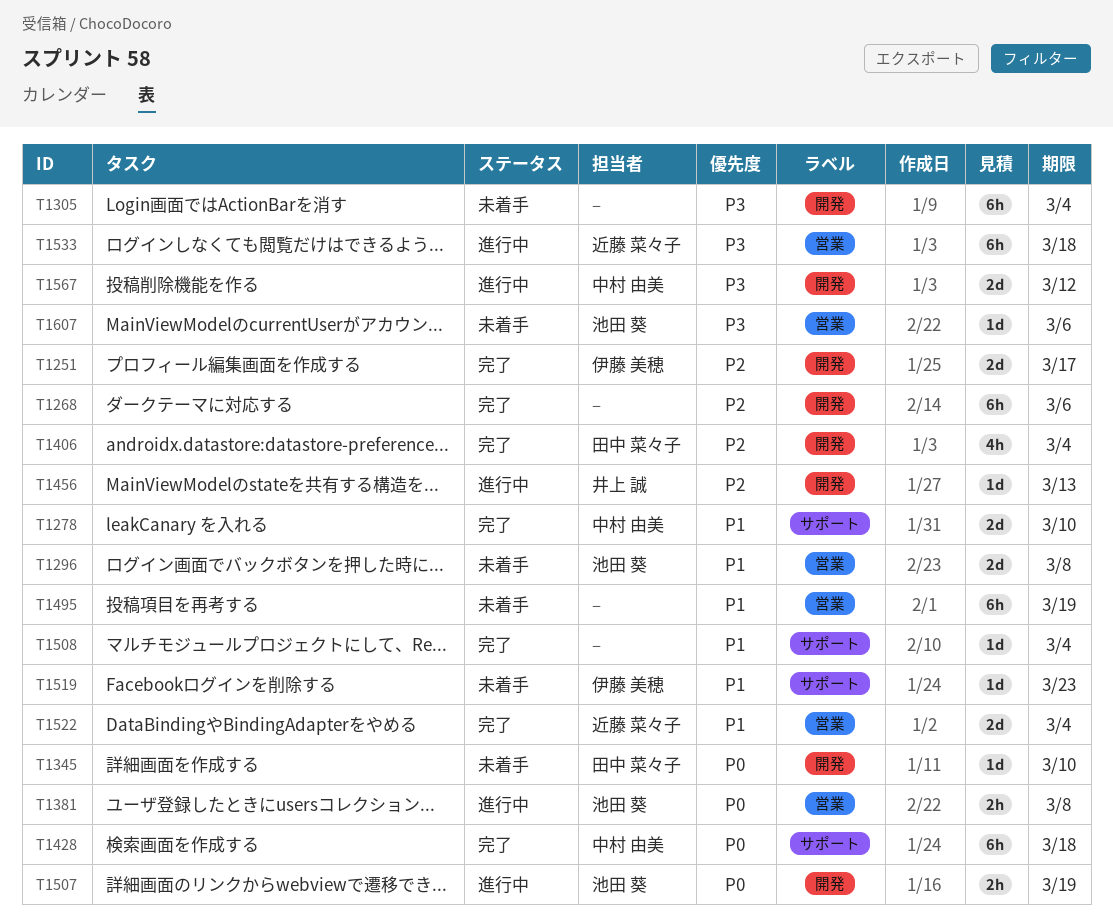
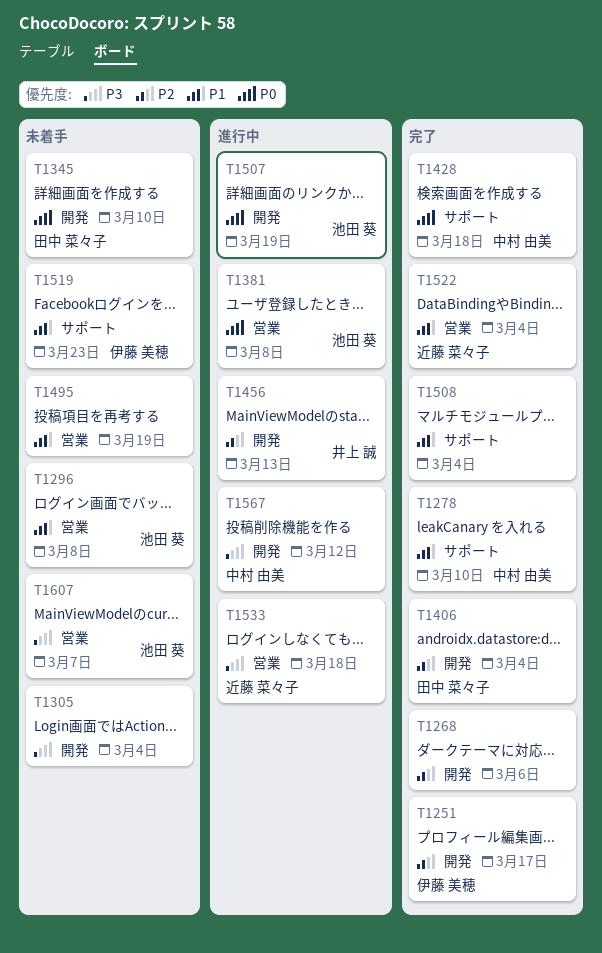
T1607, due: Mar 6 -> Mar 7

